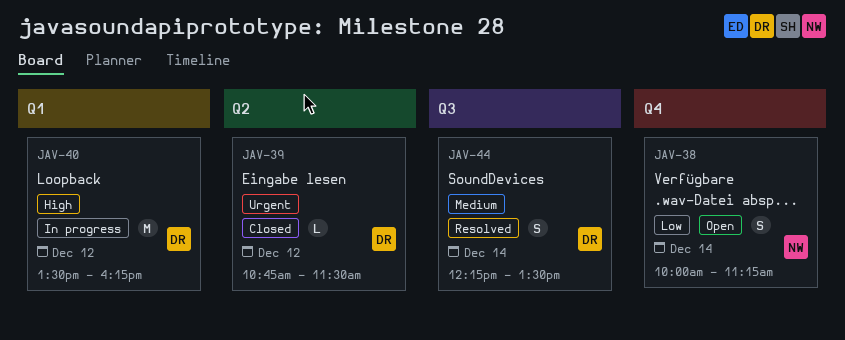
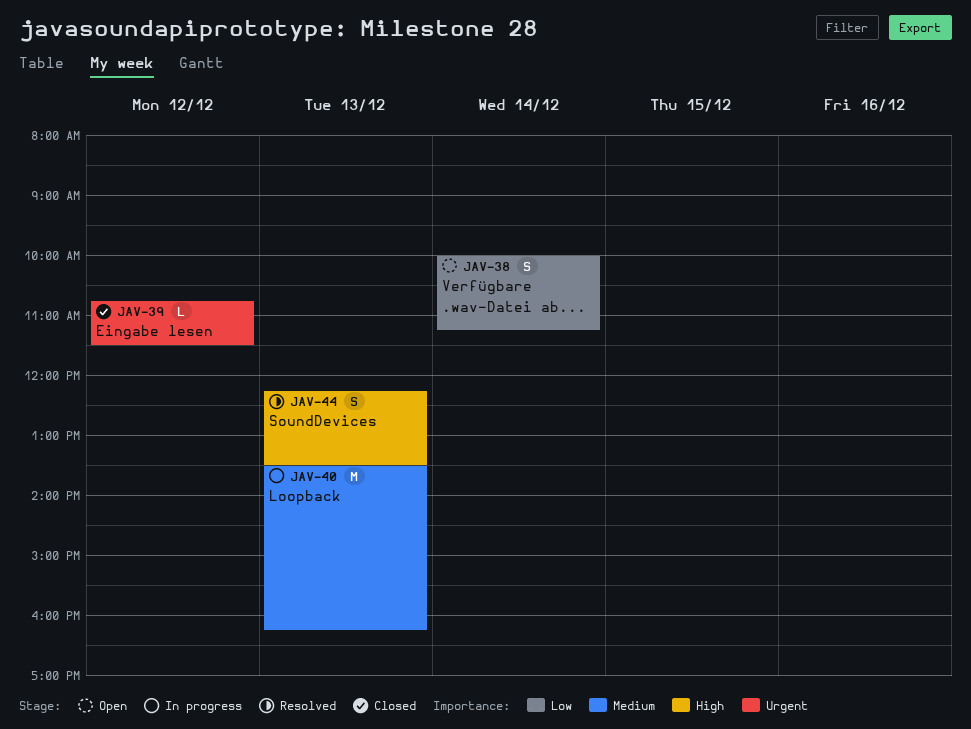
JAV-40, priority: High -> Medium
JAV-40, day: Dec 12 -> Dec 13
JAV-44, priority: Medium -> High
JAV-44, day: Dec 14 -> Dec 13

